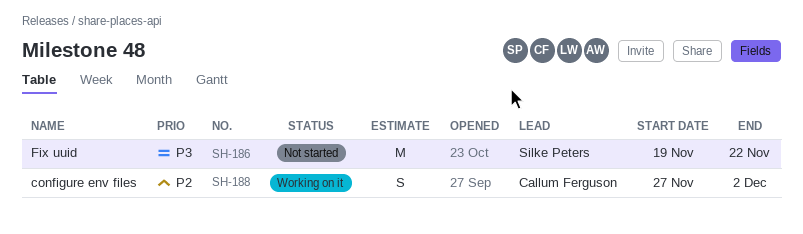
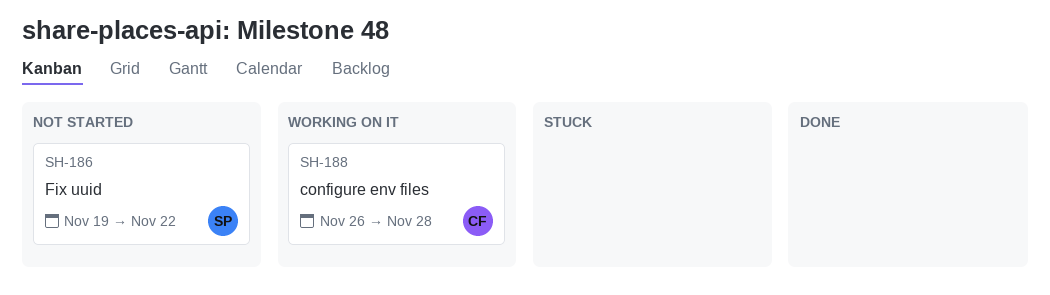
SH-188, start: Nov 27 -> Nov 26
SH-188, due: Dec 2 -> Nov 28

